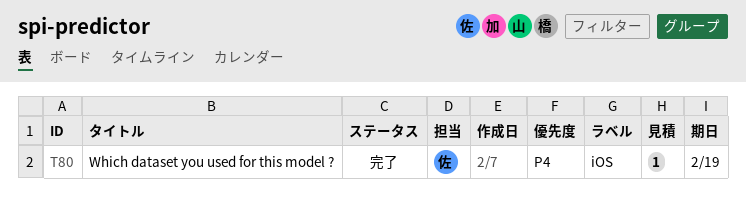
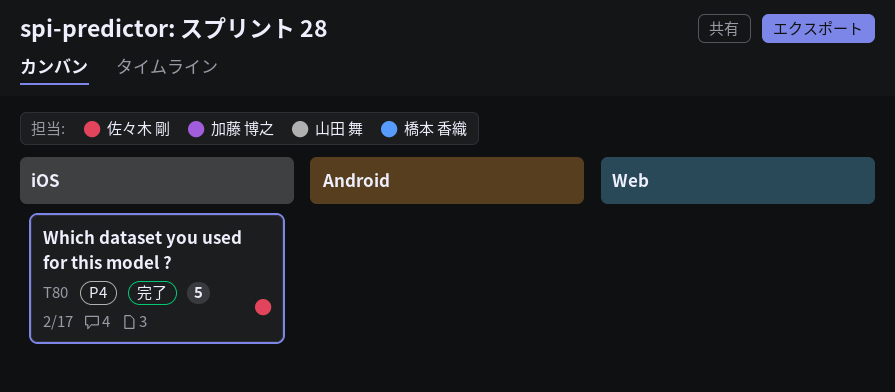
T80, estimate: 1 -> 5
T80, due: Feb 19 -> Feb 17

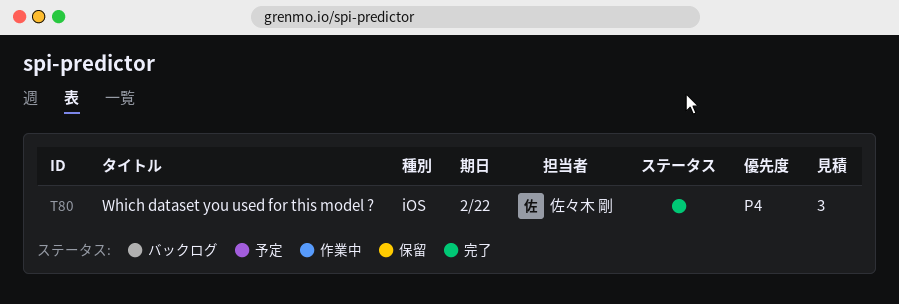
T80, estimate: 5 -> 3
T80, due: Feb 17 -> Feb 22

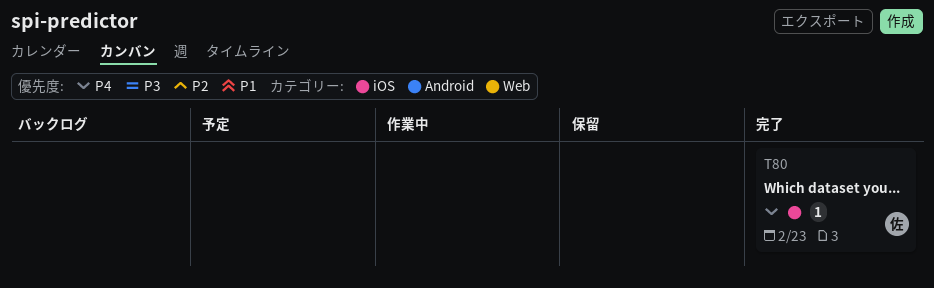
T80, estimate: 3 -> 1
T80, due: Feb 22 -> Feb 23

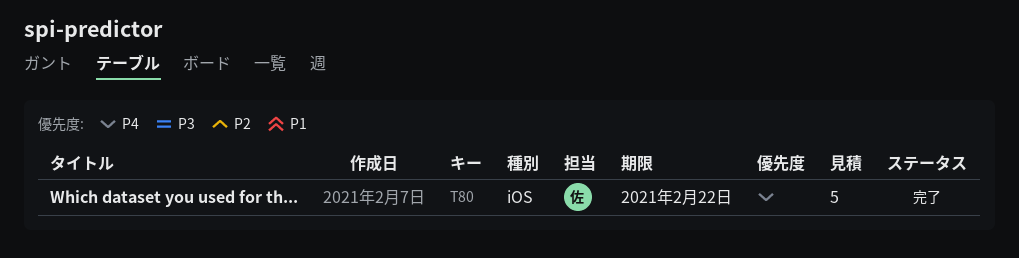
T80, estimate: 1 -> 5
T80, due: Feb 23 -> Feb 22

